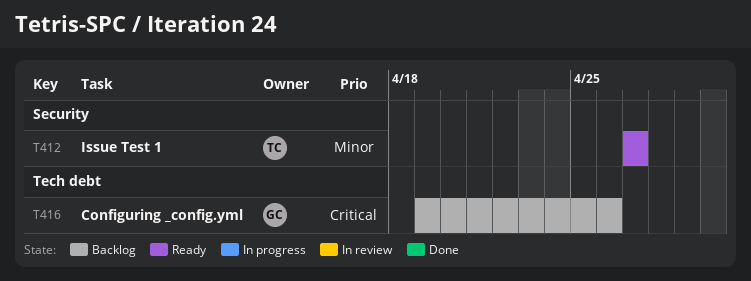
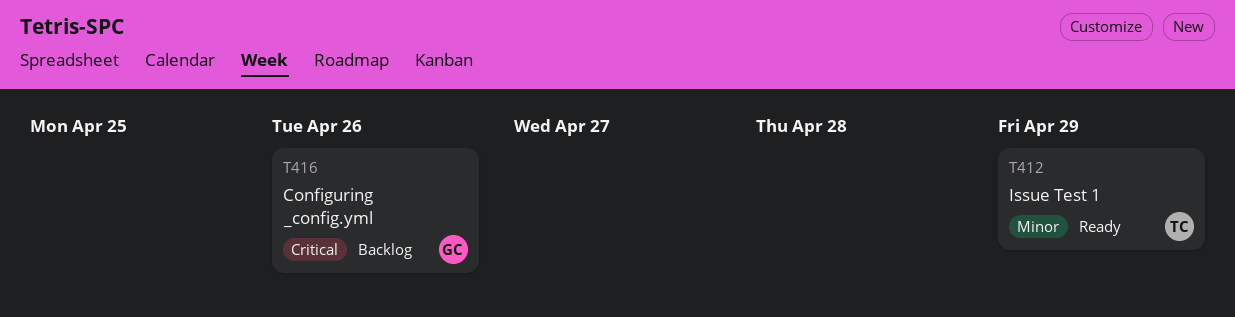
T412, due: Apr 27 -> Apr 29

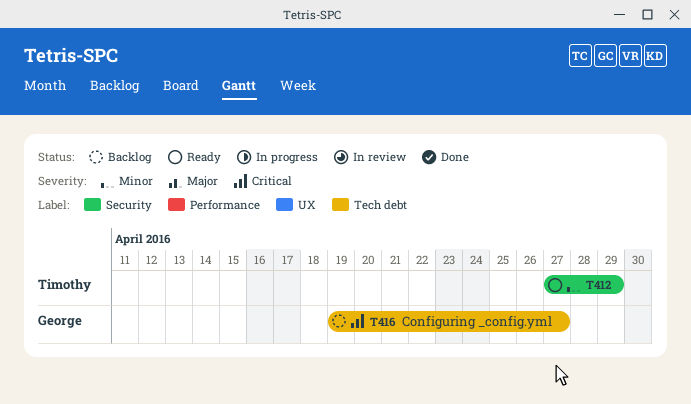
T416, due: Apr 26 -> Apr 27

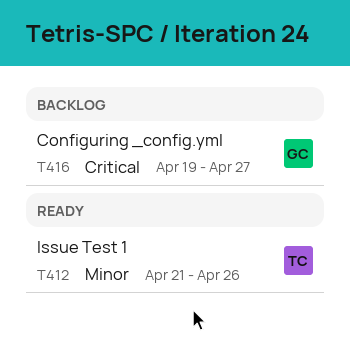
T412, start: Apr 27 -> Apr 21
T412, due: Apr 29 -> Apr 26

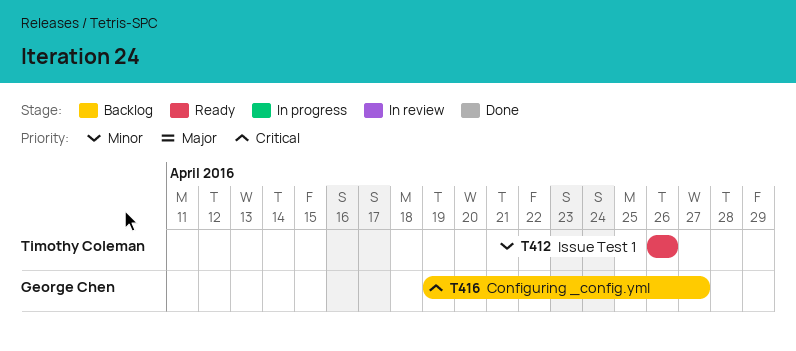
T412, start: Apr 21 -> Apr 26

